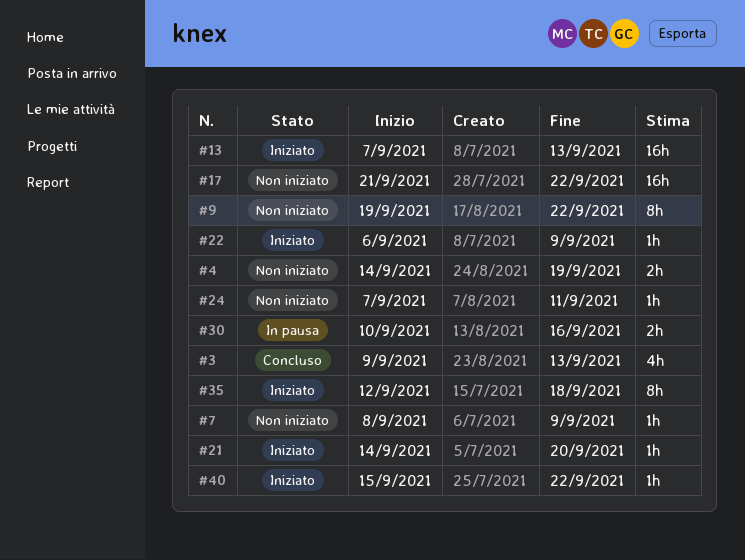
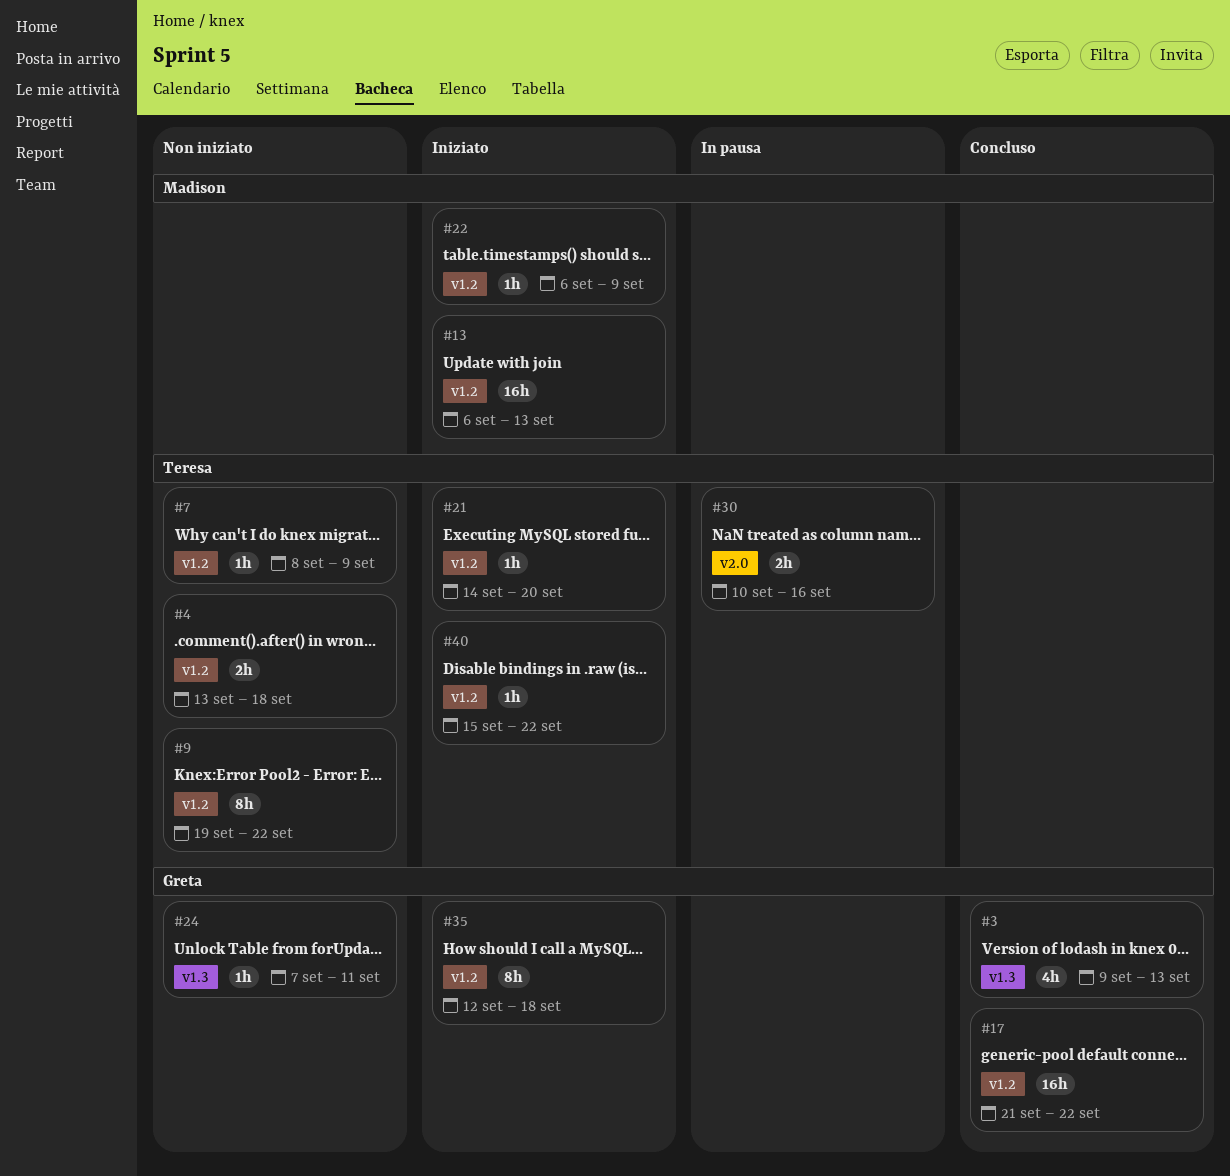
#4, start: Sep 14 -> Sep 13
#4, due: Sep 19 -> Sep 18
#13, start: Sep 7 -> Sep 6
#17, status: Non iniziato -> Concluso

